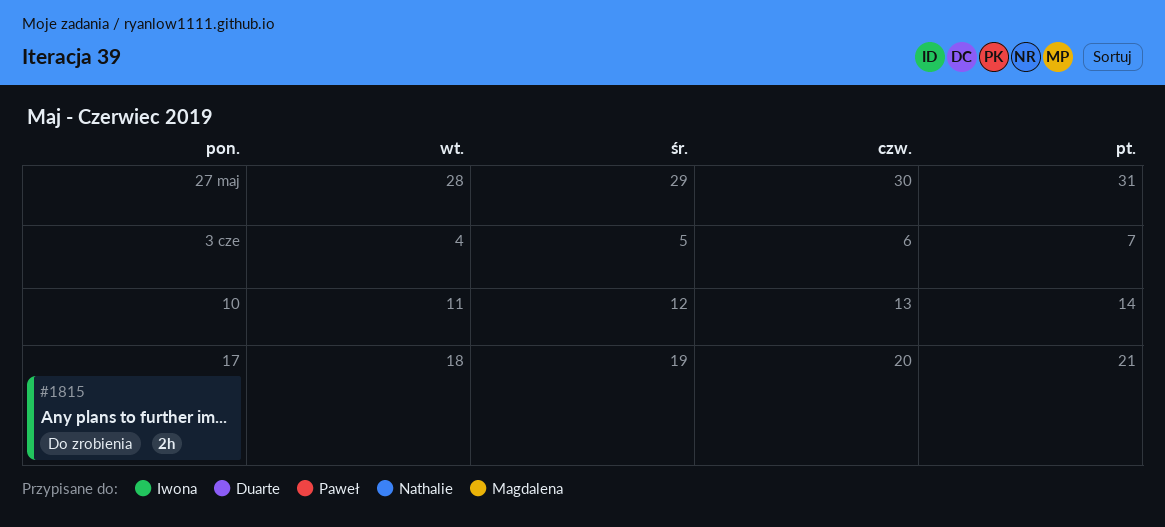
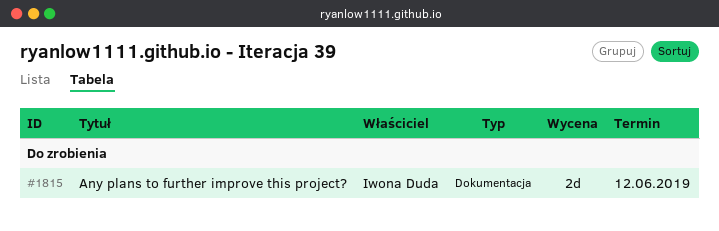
#1815, estimate: 2h -> 2d
#1815, due: Jun 17 -> Jun 12

